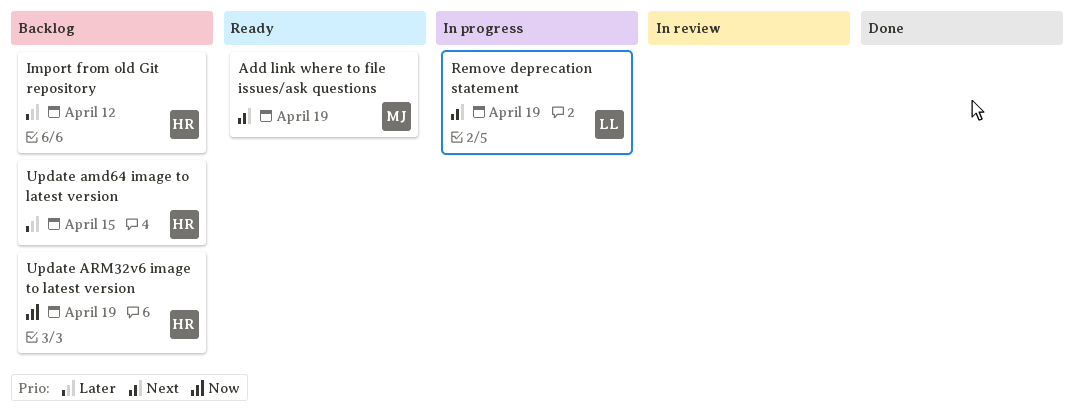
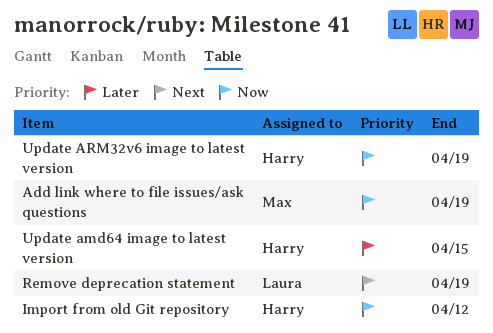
Add link where to file issues/ask questions, priority: Next -> Now
Import from old Git repository, priority: Later -> Now

